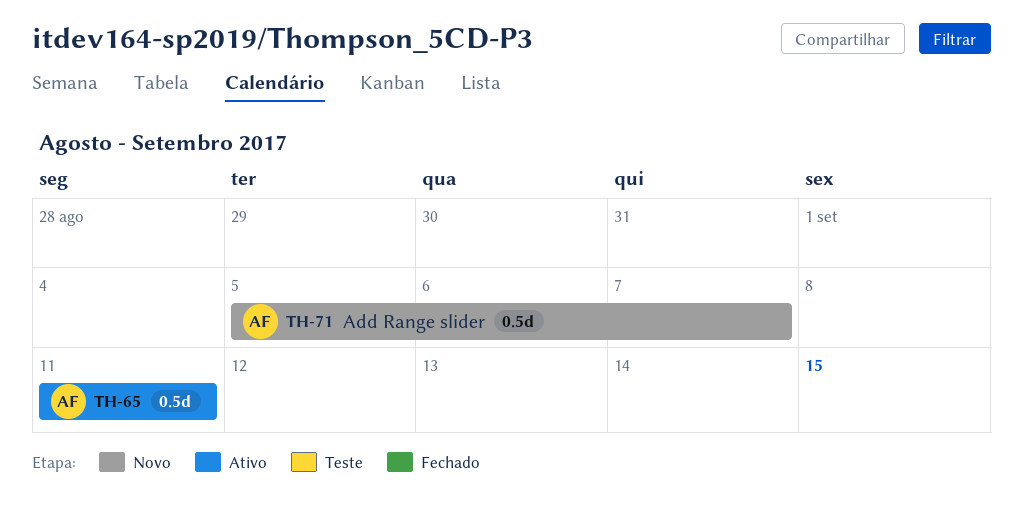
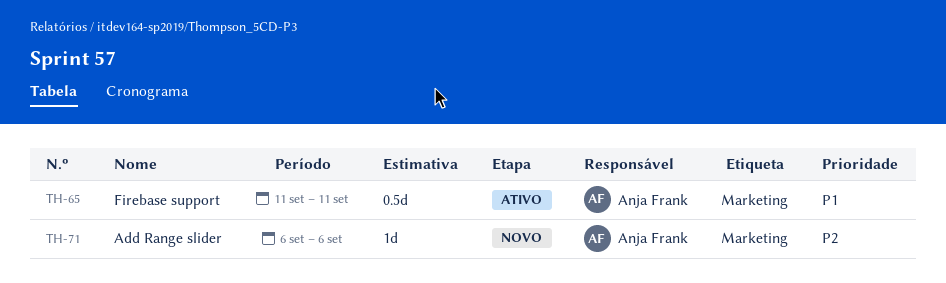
TH-71, estimate: 0.5d -> 1d
TH-71, start: Sep 5 -> Sep 6
TH-71, due: Sep 7 -> Sep 6

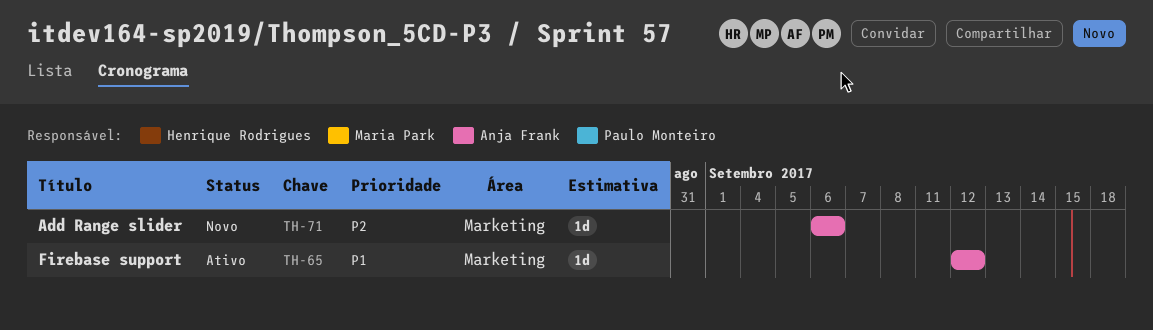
TH-65, estimate: 0.5d -> 1d
TH-65, start: Sep 11 -> Sep 12
TH-65, due: Sep 11 -> Sep 12

